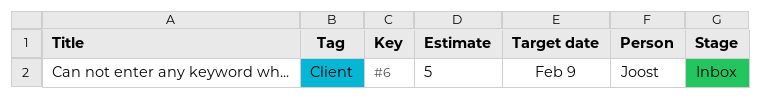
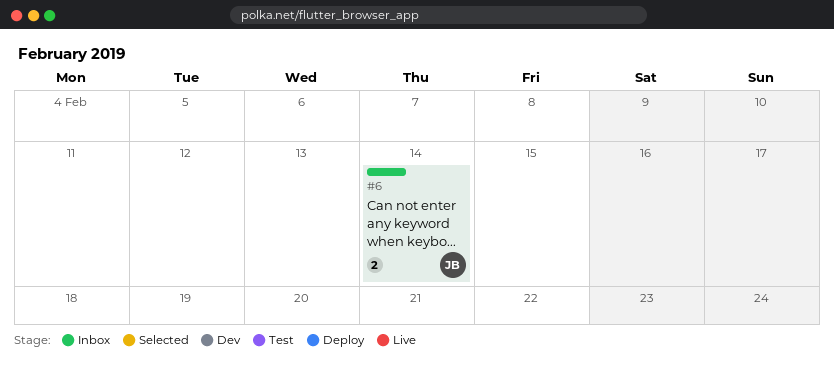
#6, estimate: 5 -> 2
#6, due: Feb 9 -> Feb 14

